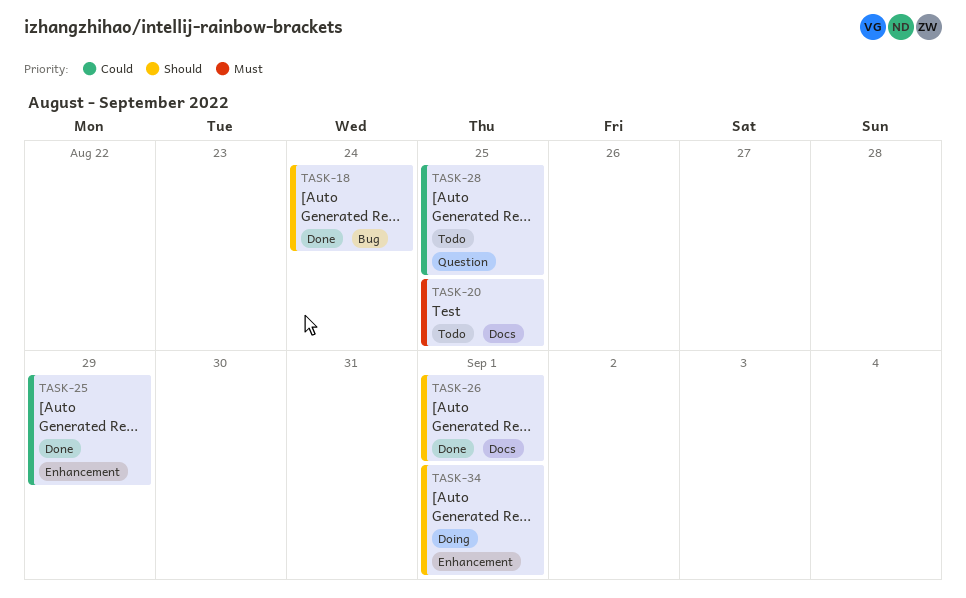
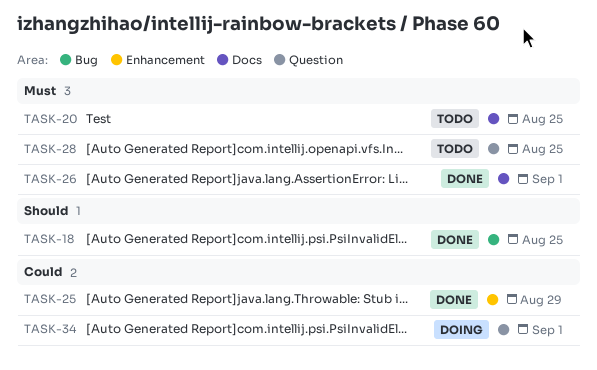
TASK-18, due: Aug 24 -> Aug 25
TASK-26, priority: Should -> Must
TASK-28, priority: Could -> Must
TASK-34, priority: Should -> Could
TASK-34, label: Enhancement -> Question

